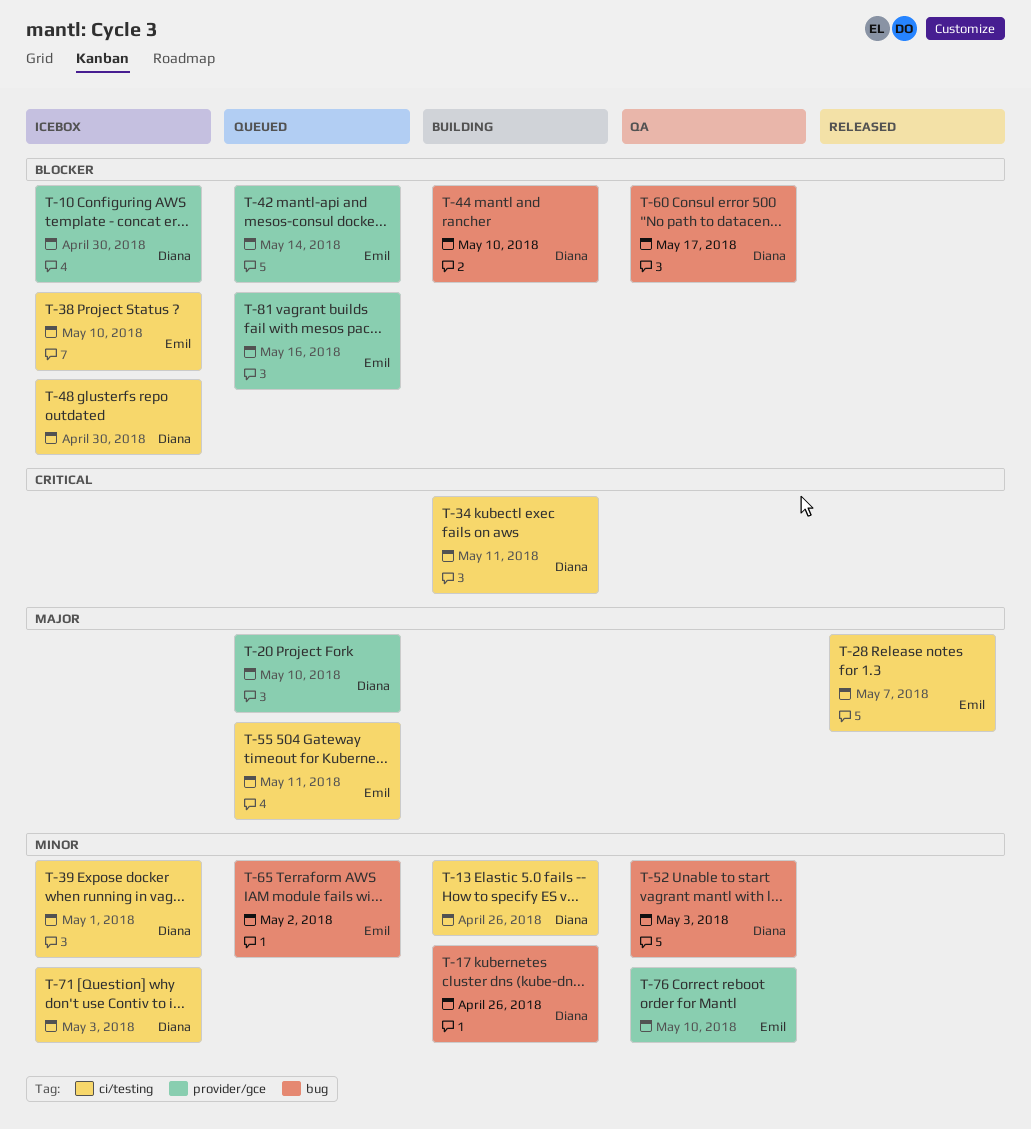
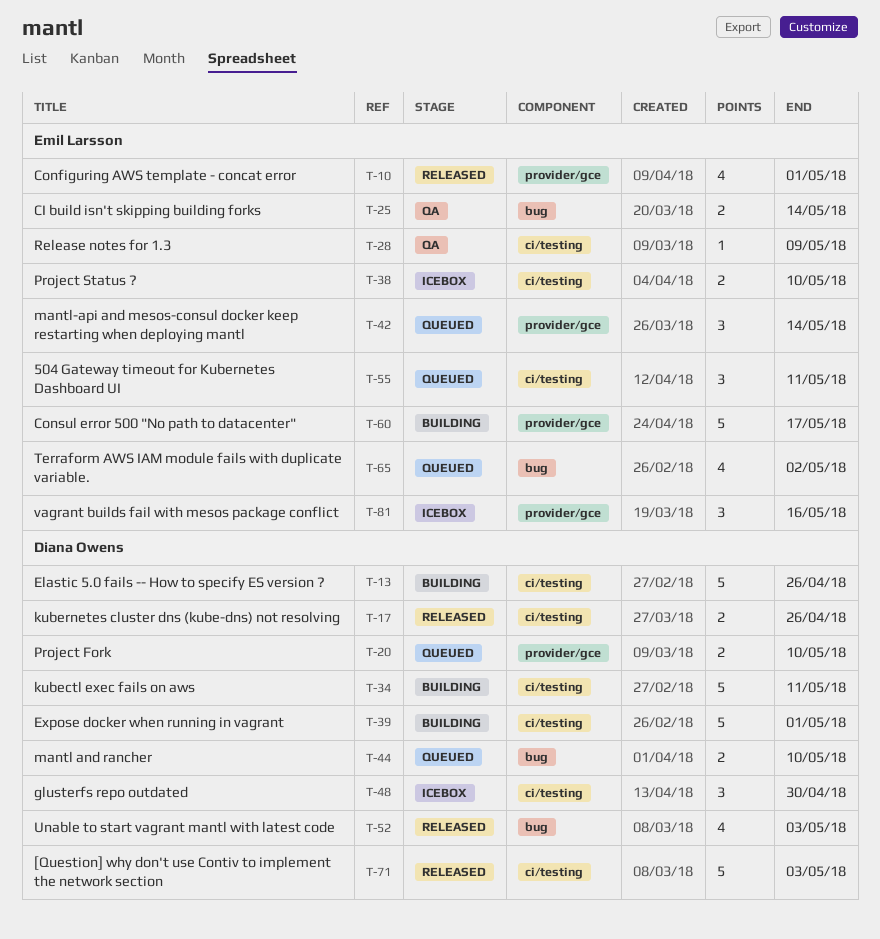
T-10, status: Icebox -> Released
T-10, owner: Diana Owens -> Emil Larsson
T-10, due: Apr 30 -> May 1
T-17, status: Building -> Released
T-17, label: bug -> ci/testing
T-25: none -> present
T-28, status: Released -> QA
T-28, due: May 7 -> May 9
T-39, status: Icebox -> Building
T-44, status: Building -> Queued
T-52, status: QA -> Released
T-60, status: QA -> Building
T-60, owner: Diana Owens -> Emil Larsson
T-60, label: bug -> provider/gce
T-71, status: Icebox -> Released
T-76: present -> none
T-81, status: Queued -> Icebox

